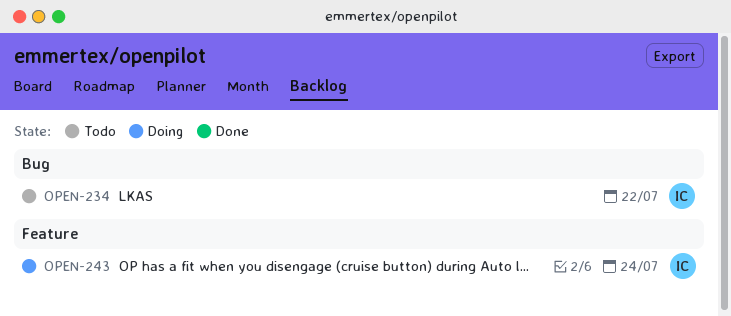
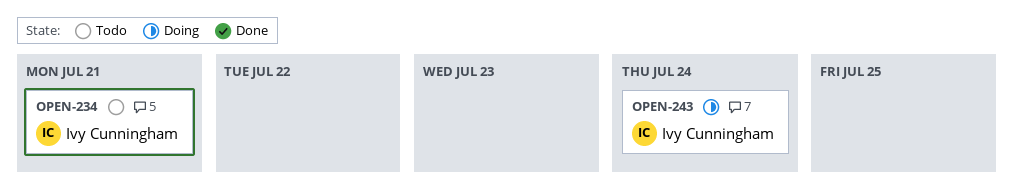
OPEN-234, due: Jul 22 -> Jul 21

